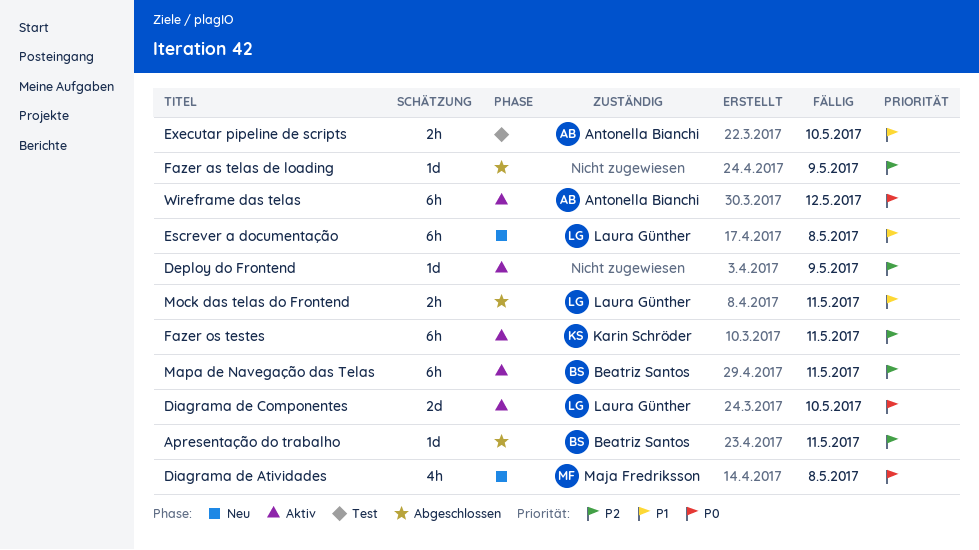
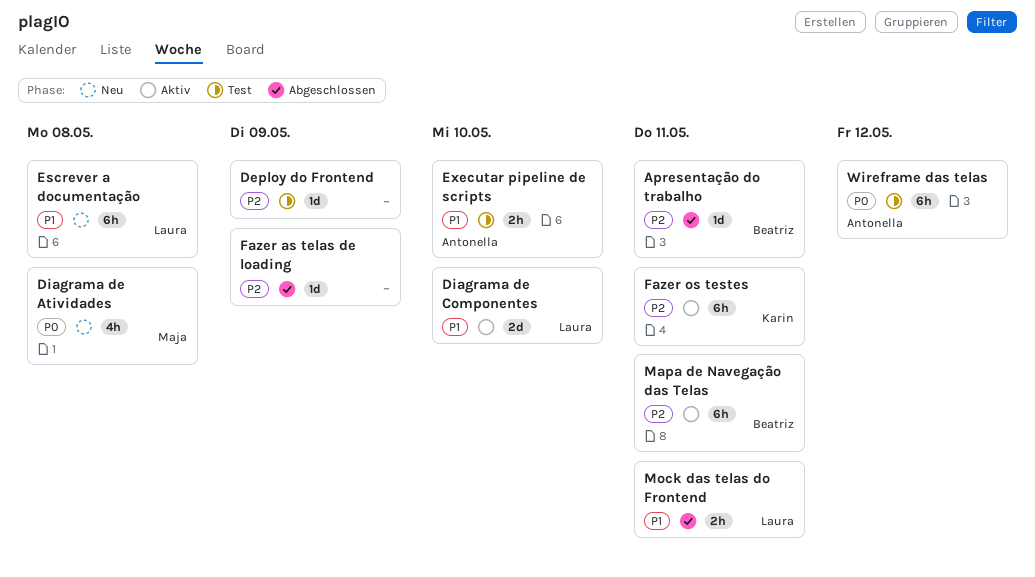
Deploy do Frontend, status: Aktiv -> Test
Diagrama de Componentes, priority: P0 -> P1
Wireframe das telas, status: Aktiv -> Test

